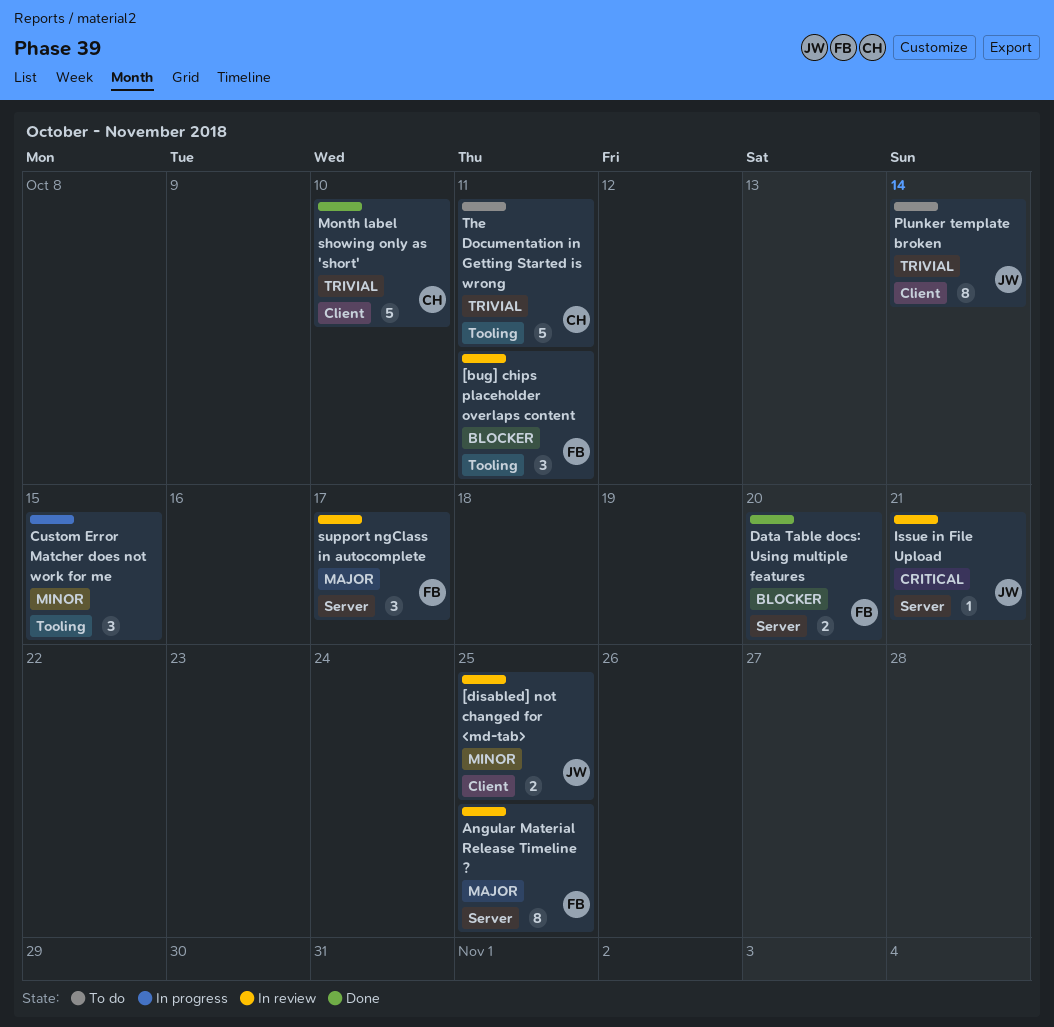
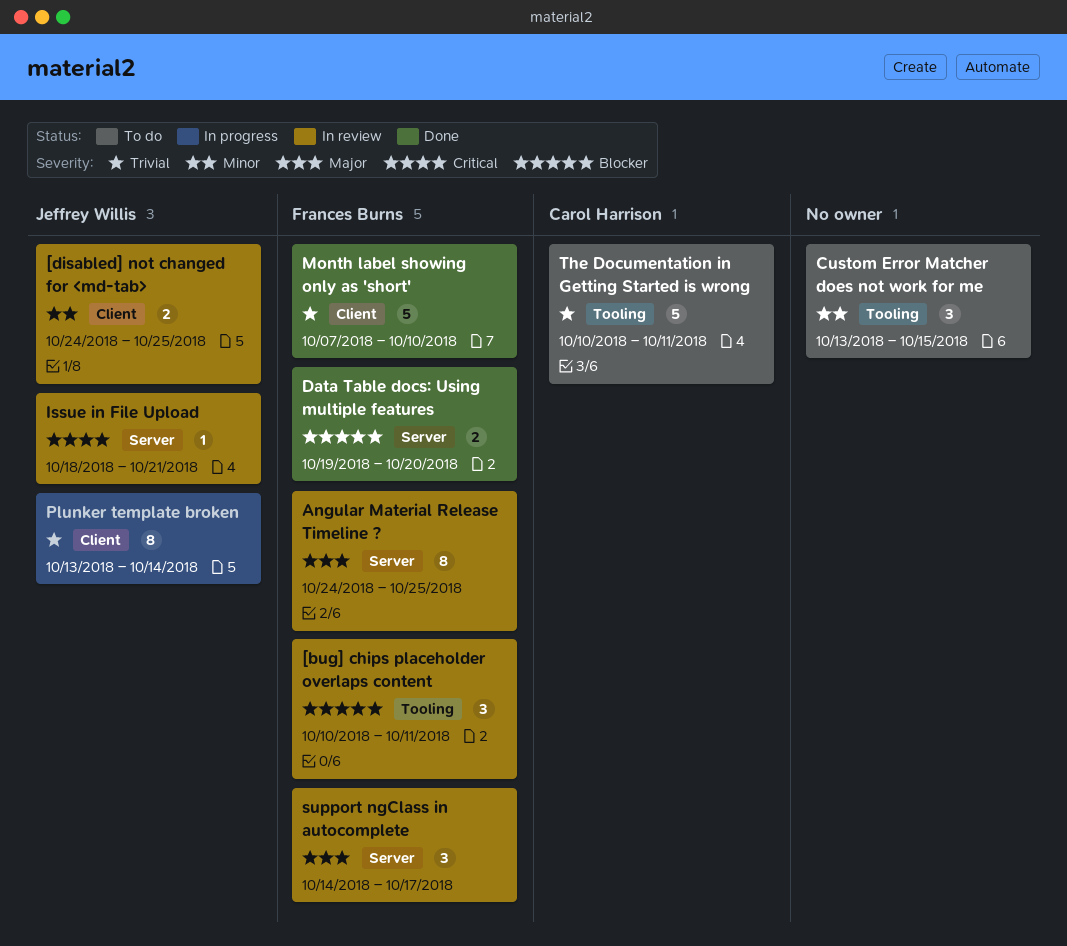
Custom Error Matcher does not work for me, status: In progress -> To do
Month label showing only as 'short', owner: Carol Harrison -> Frances Burns
Plunker template broken, status: To do -> In progress

